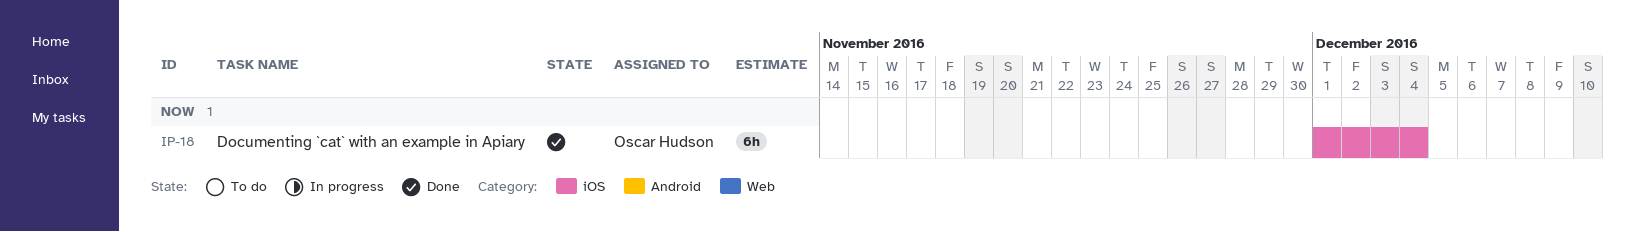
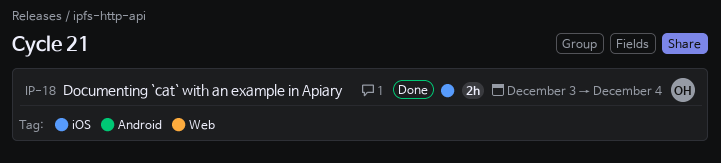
IP-18, estimate: 6h -> 2h
IP-18, start: Dec 1 -> Dec 3

